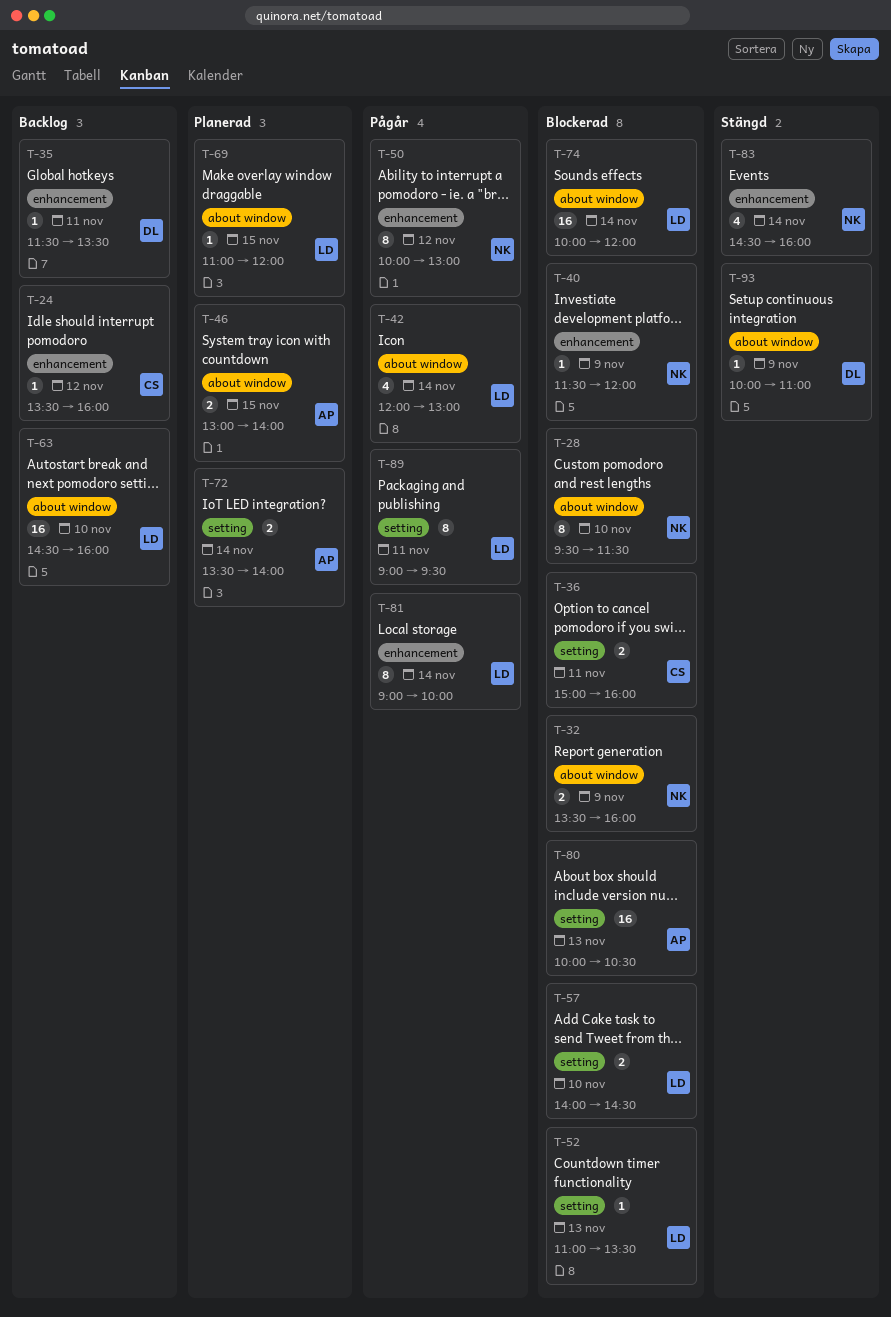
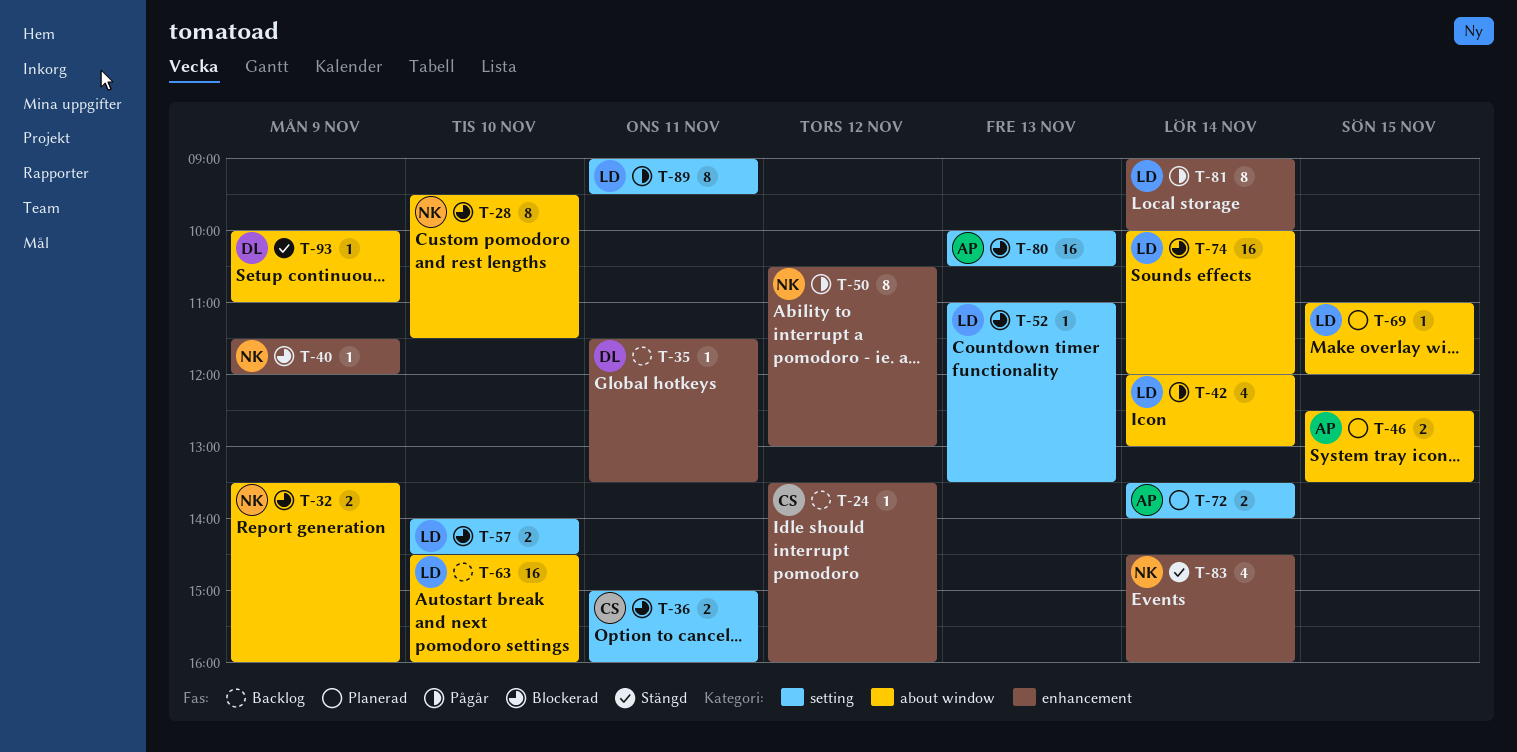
T-46, begins: 13:00 -> 12:30
T-46, ends: 14:00 -> 13:30
T-50, begins: 10:00 -> 10:30

